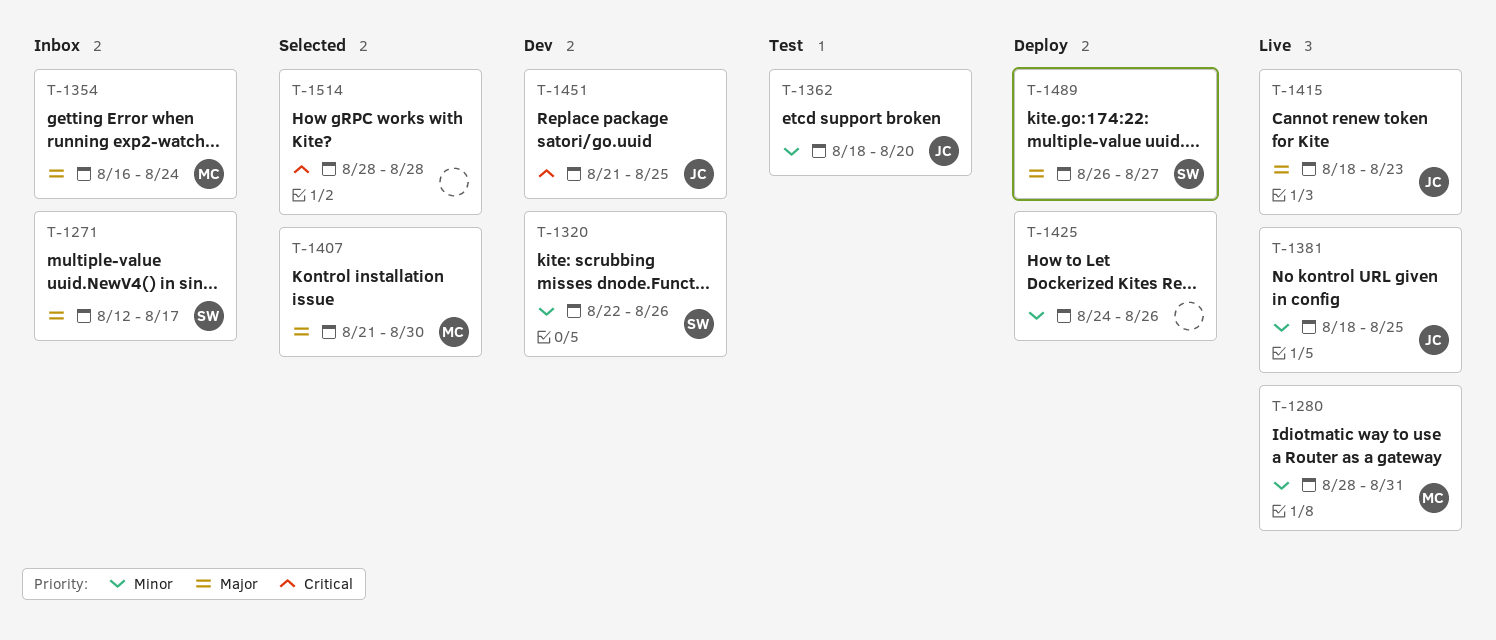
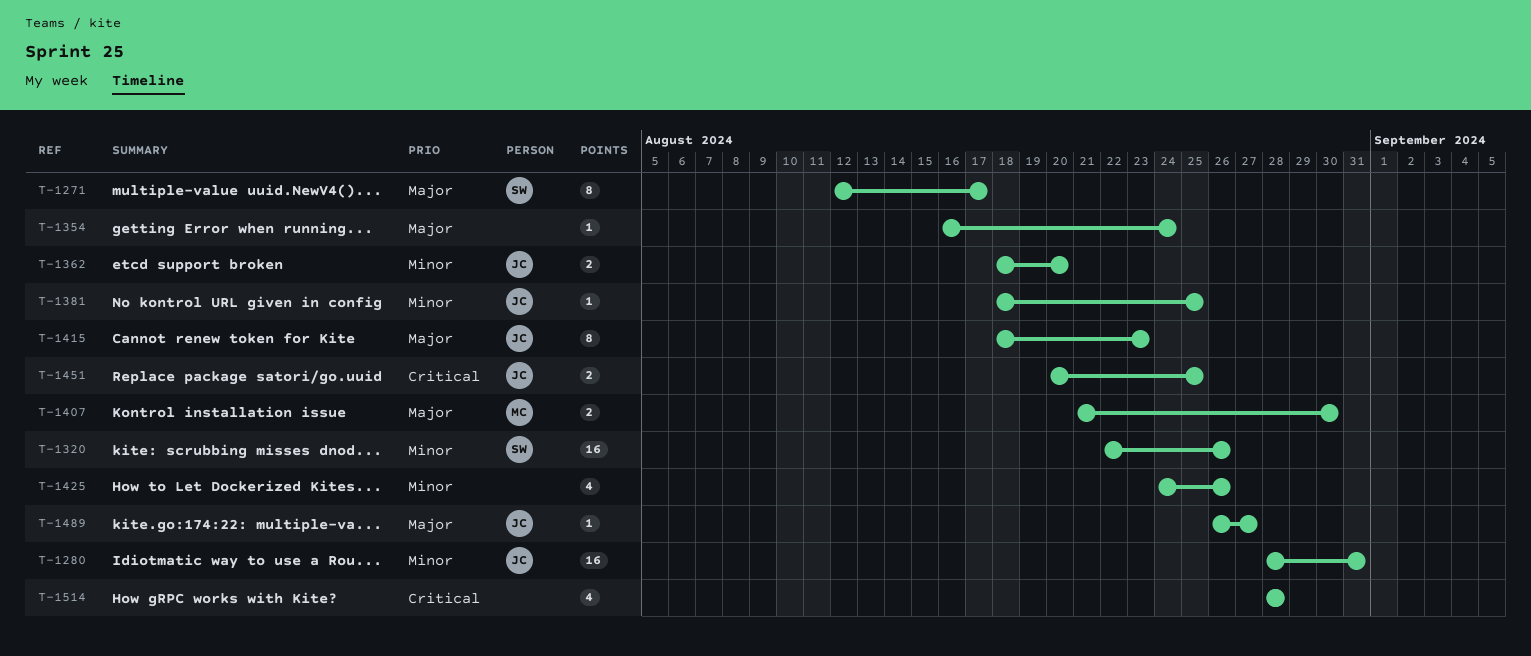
T-1280, owner: MC -> JC
T-1354, owner: MC -> none
T-1451, start: Aug 21 -> Aug 20
T-1489, owner: SW -> JC

